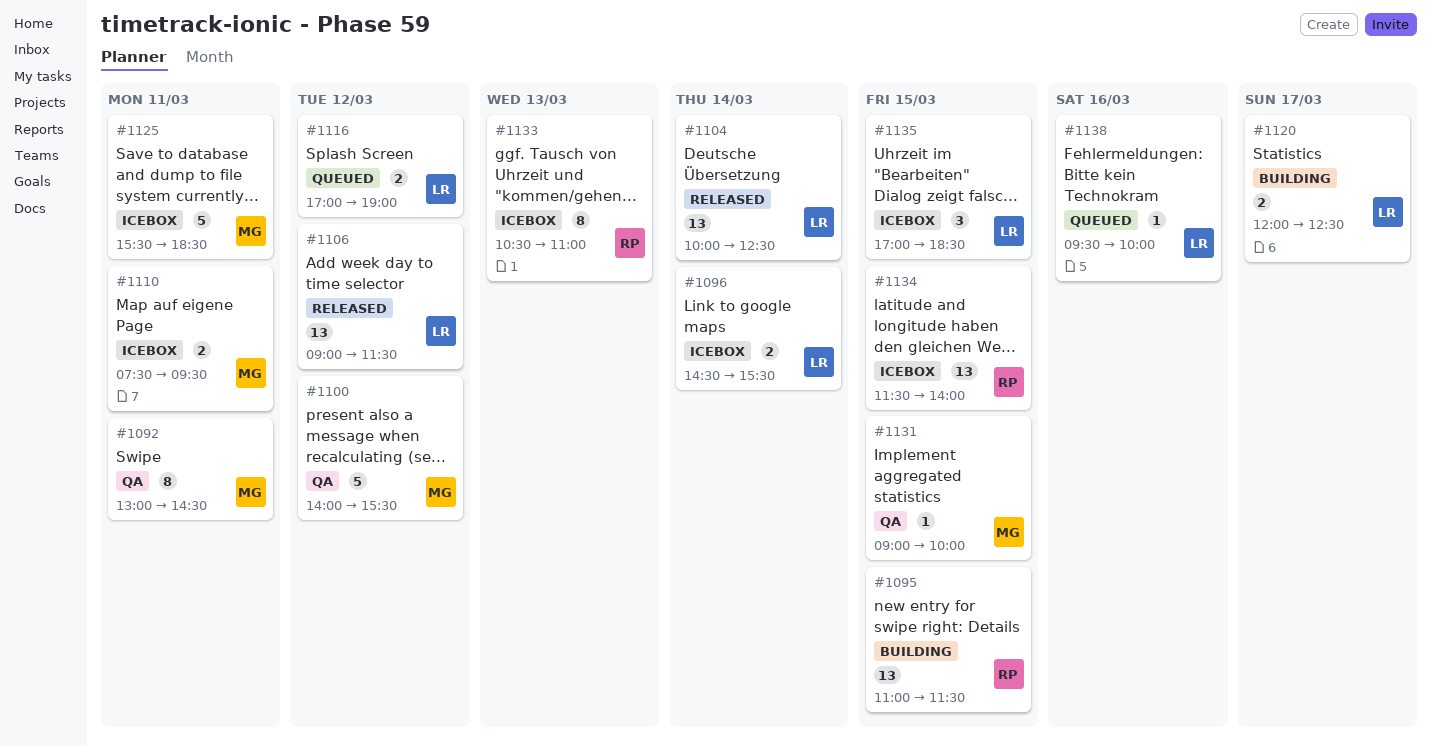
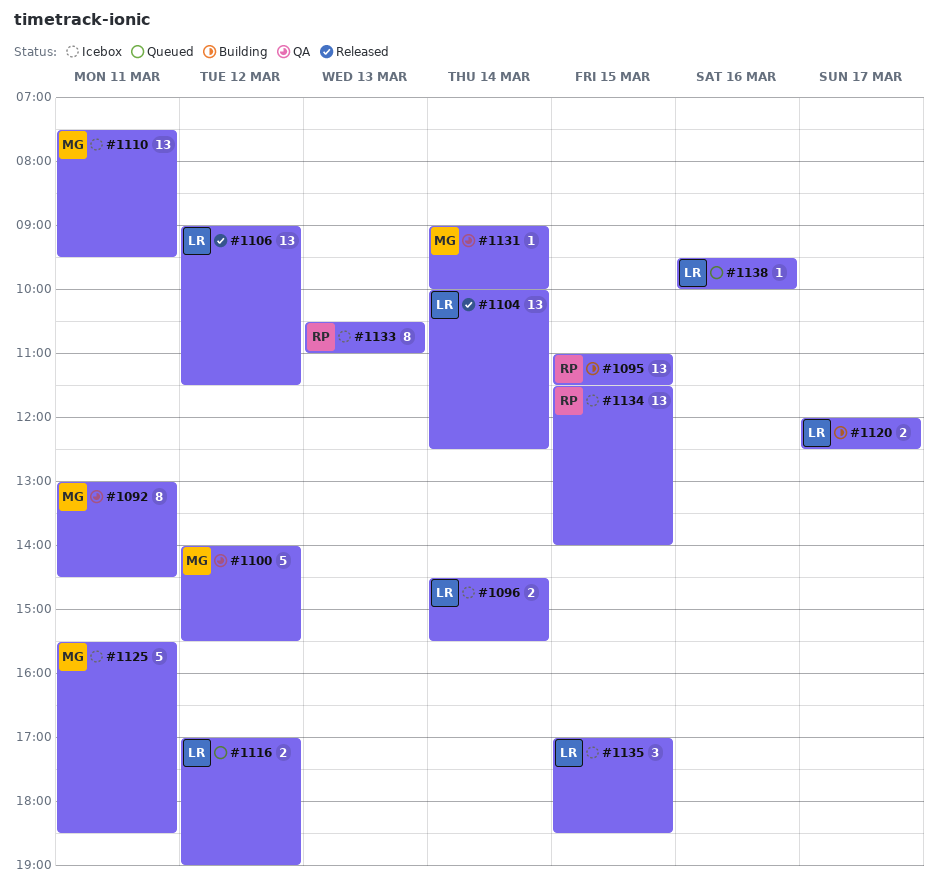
#1110, estimate: 2 -> 13
#1131, day: Mar 15 -> Mar 14

